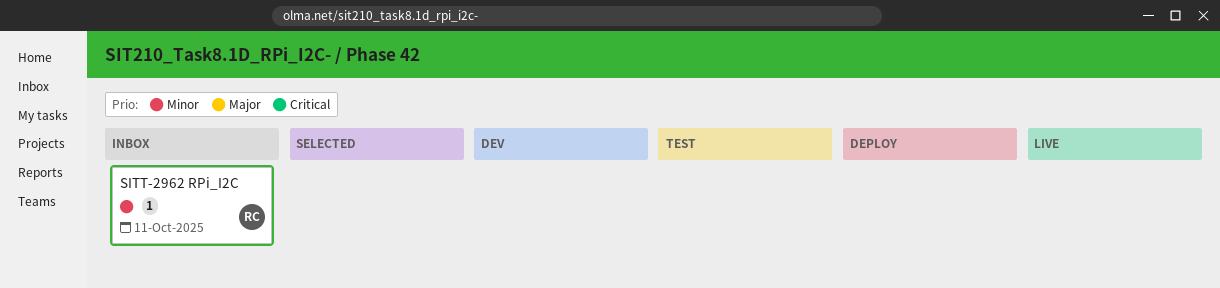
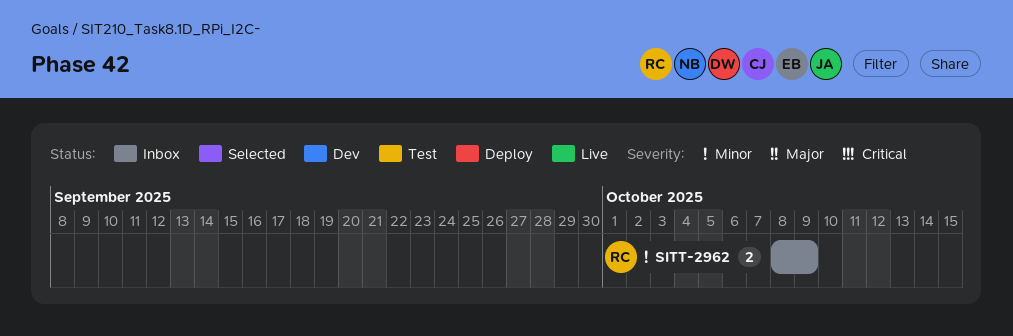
SITT-2962, estimate: 1 -> 2
SITT-2962, due: Oct 11 -> Oct 9

